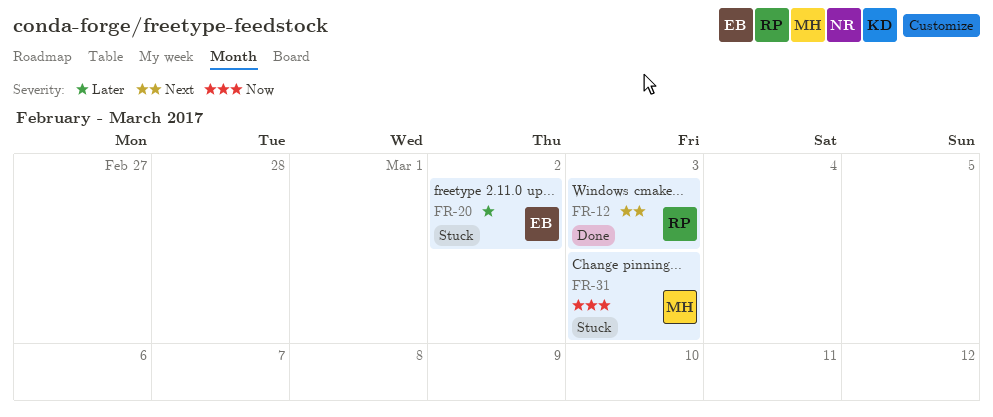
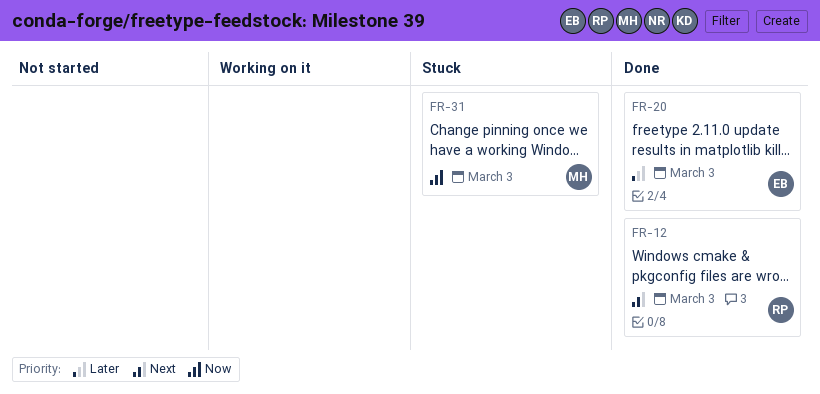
FR-20, status: Stuck -> Done
FR-20, due: Mar 2 -> Mar 3

